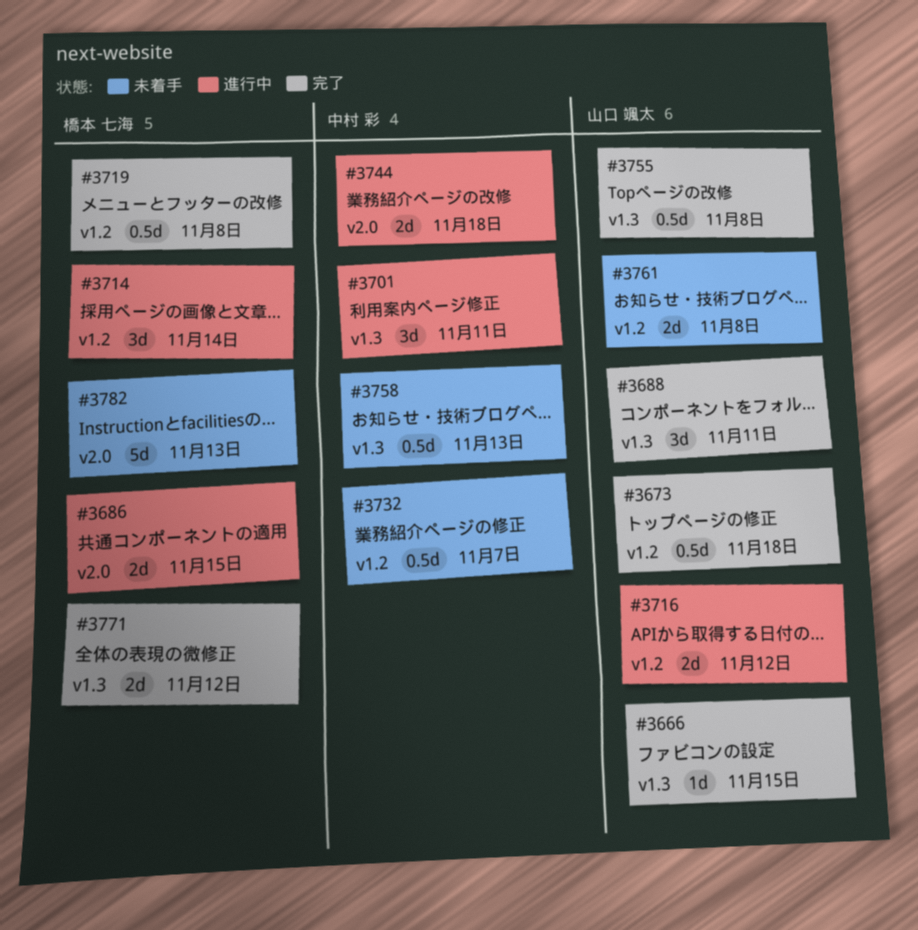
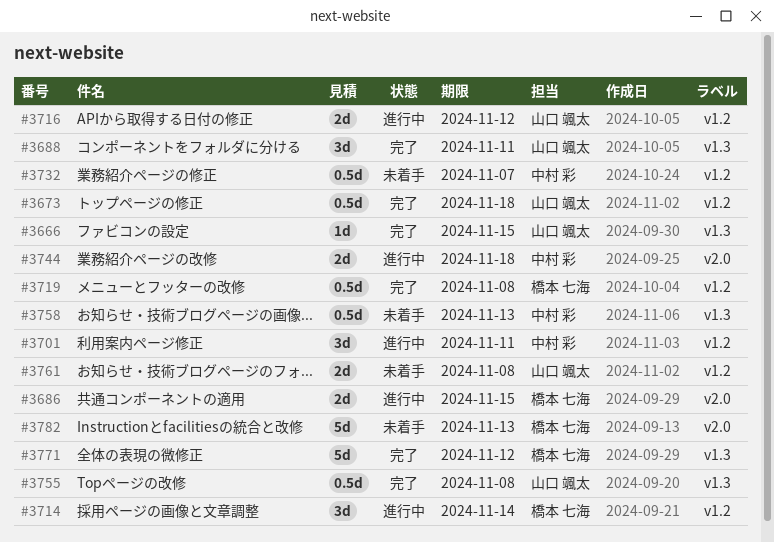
#3701, label: v1.3 -> v1.2
#3771, estimate: 2d -> 5d

